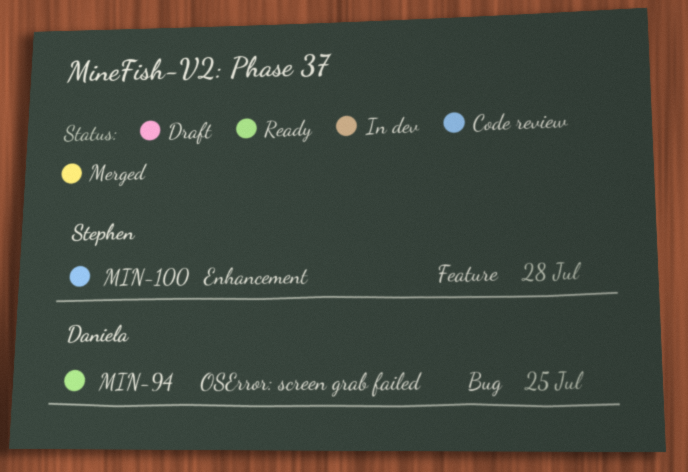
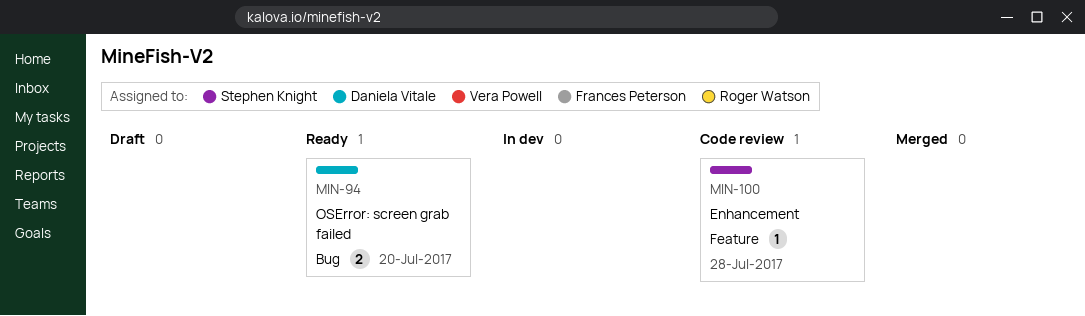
MIN-94, due: Jul 25 -> Jul 20

